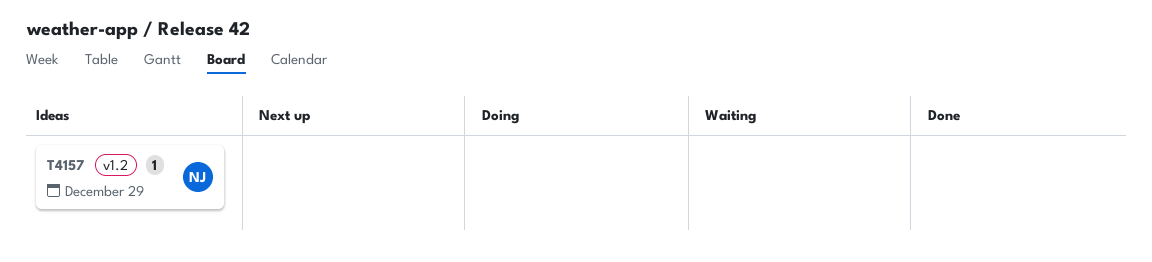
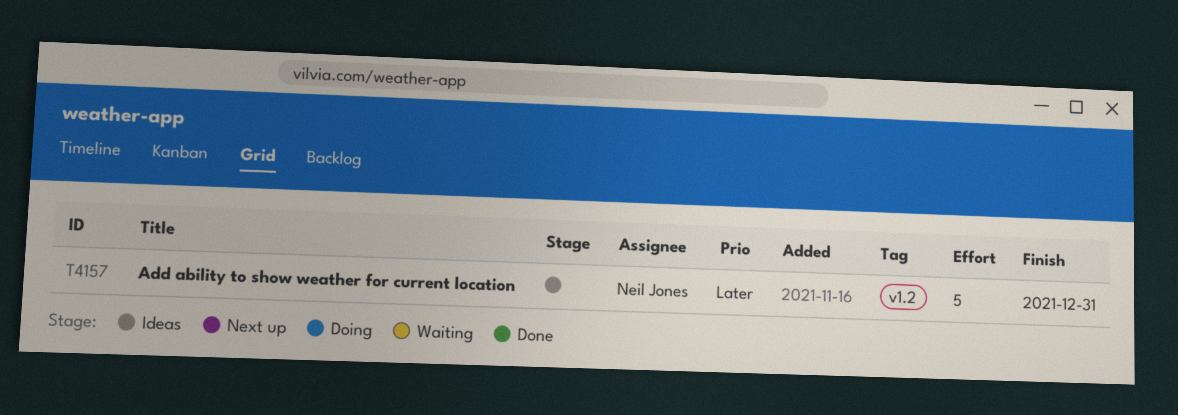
T4157, estimate: 1 -> 5
T4157, due: Dec 29 -> Dec 31

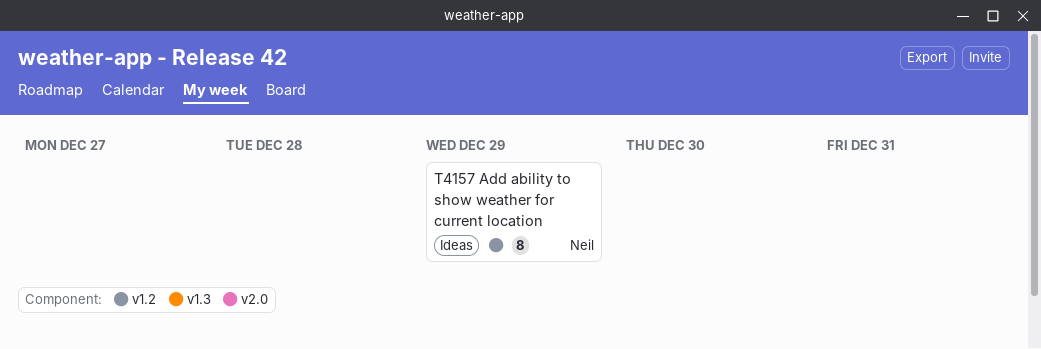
T4157, estimate: 5 -> 8
T4157, due: Dec 31 -> Dec 29

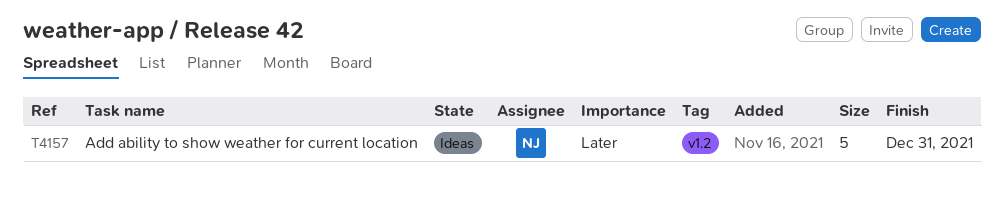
T4157, estimate: 8 -> 5
T4157, due: Dec 29 -> Dec 31

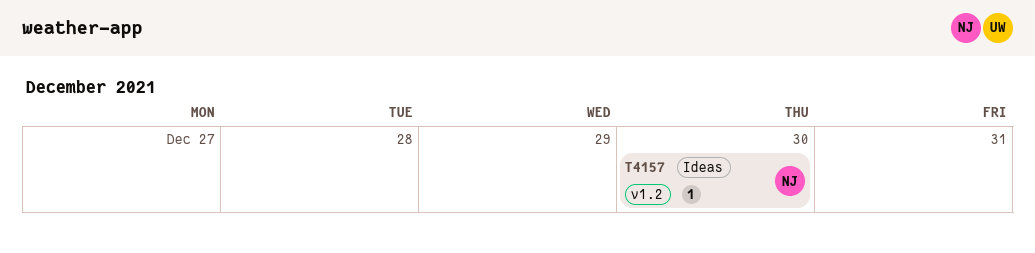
T4157, estimate: 5 -> 1
T4157, due: Dec 31 -> Dec 30

